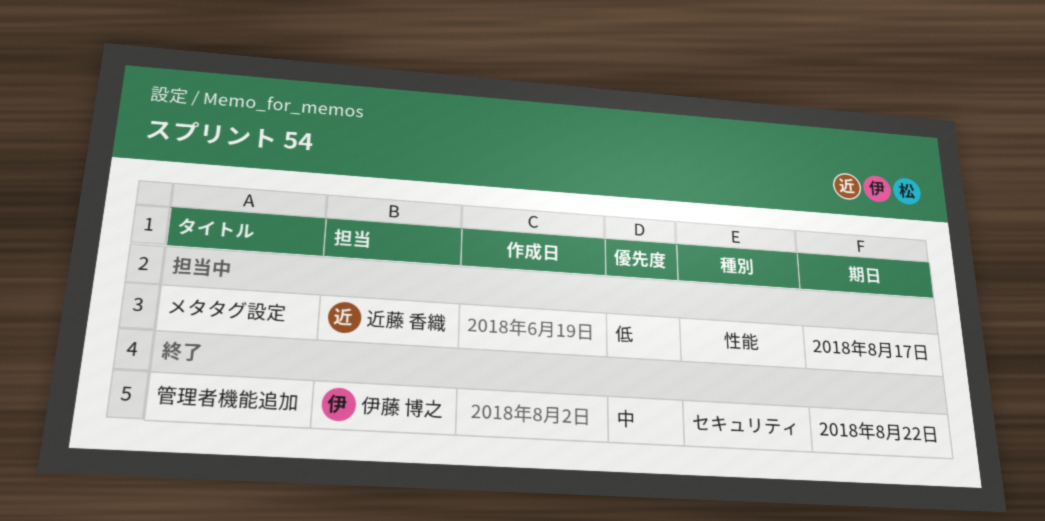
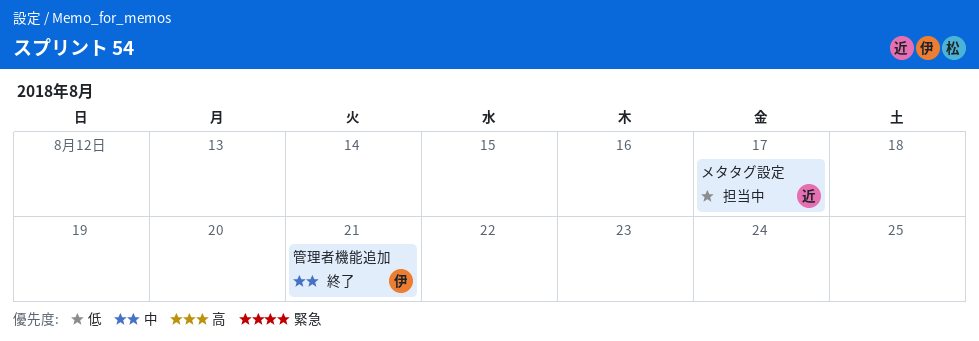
管理者機能追加, due: Aug 22 -> Aug 21

